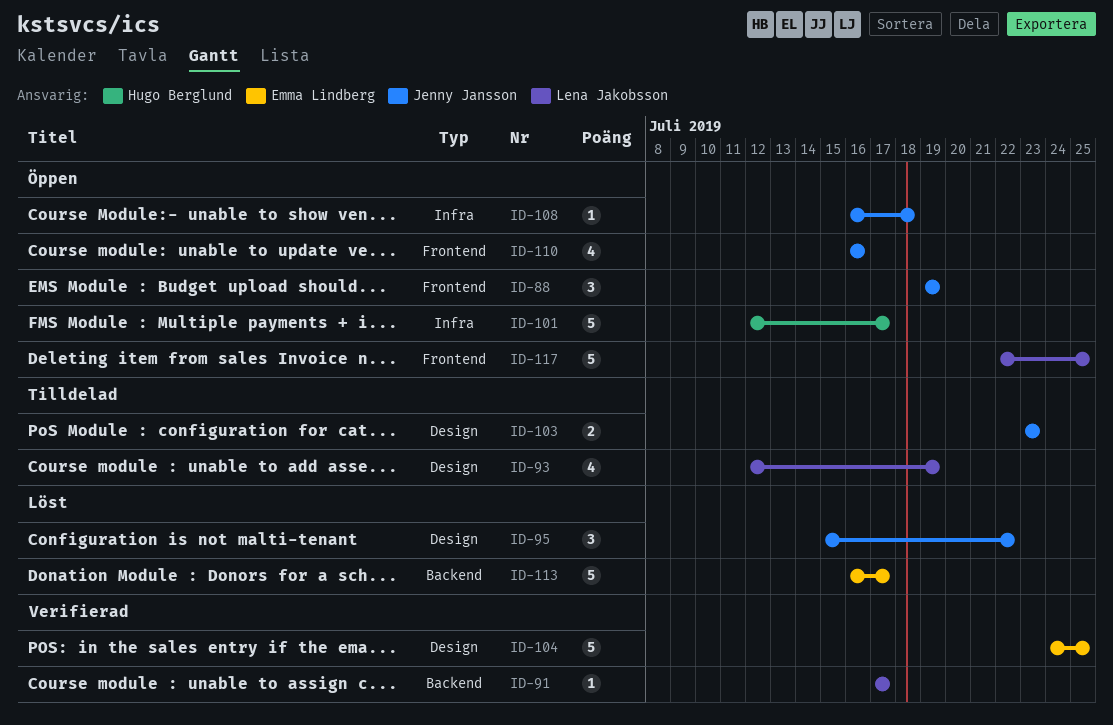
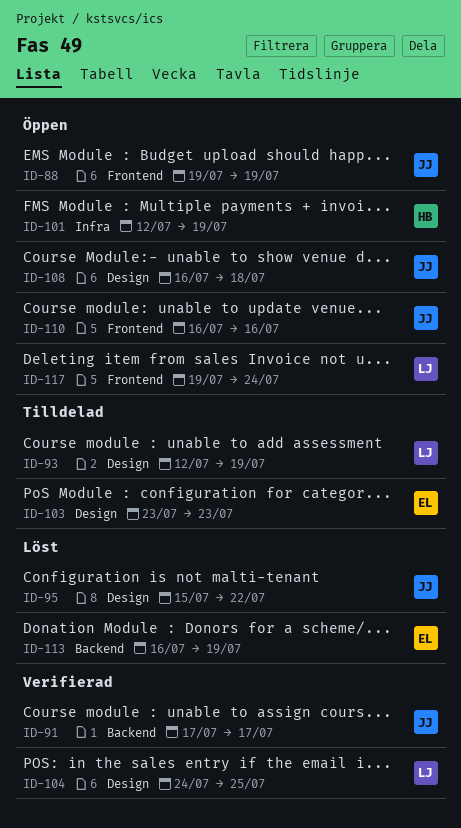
ID-91, owner: Lena Jakobsson -> Jenny Jansson
ID-101, due: Jul 17 -> Jul 19
ID-103, owner: Jenny Jansson -> Emma Lindberg
ID-104, owner: Emma Lindberg -> Lena Jakobsson
ID-108, label: Infra -> Design
ID-113, due: Jul 17 -> Jul 19
ID-117, start: Jul 22 -> Jul 19
ID-117, due: Jul 25 -> Jul 24

